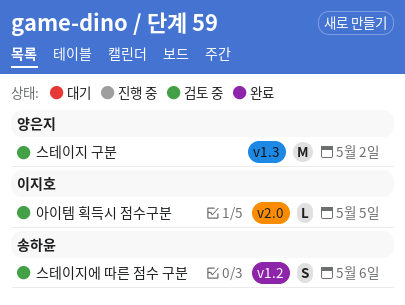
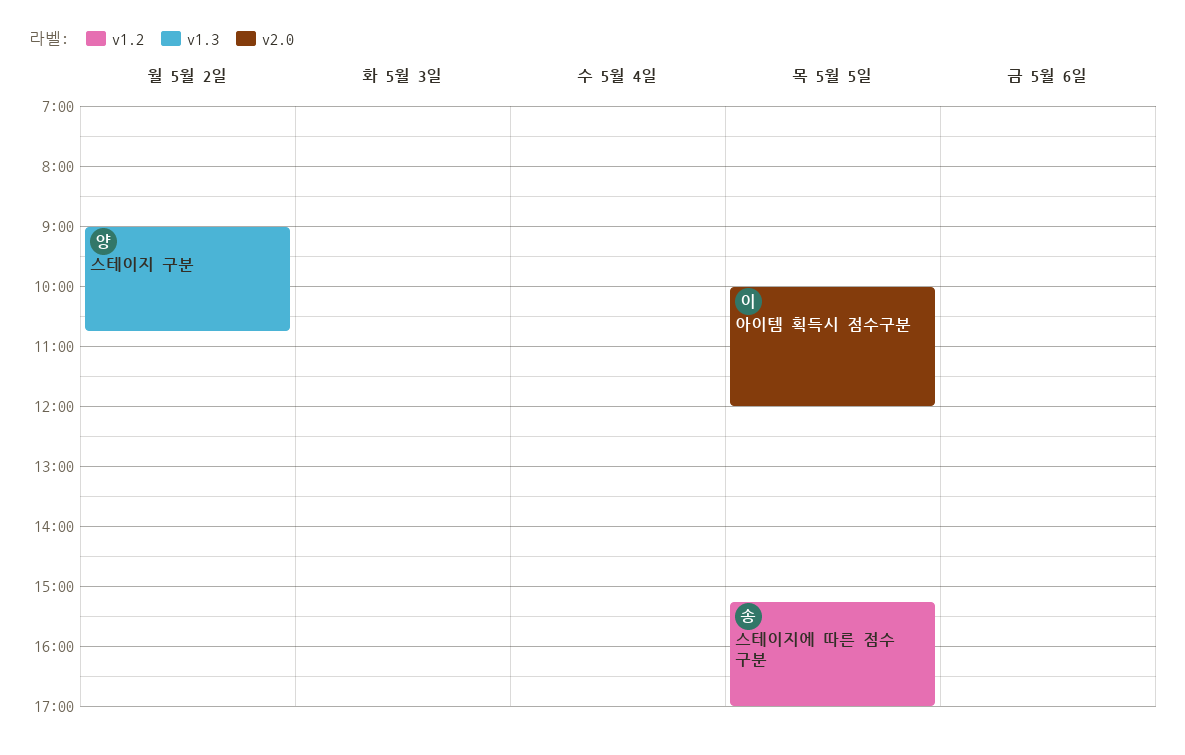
스테이지에 따른 점수 구분, day: May 6 -> May 5

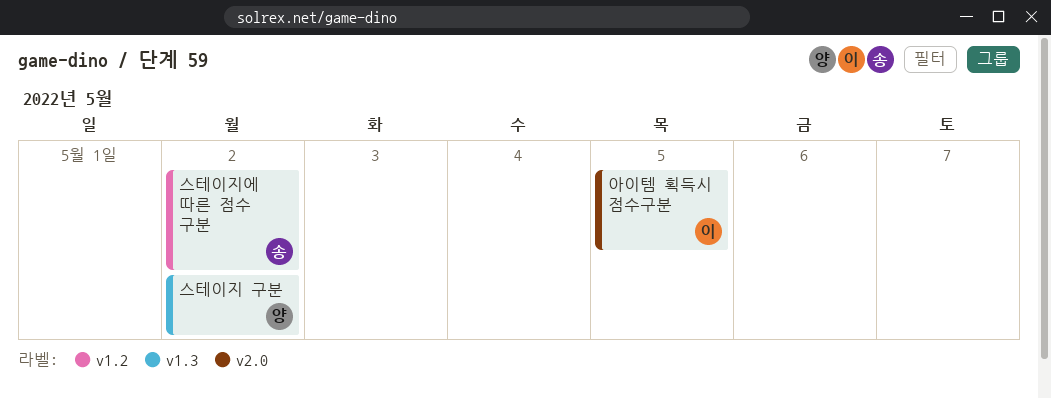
스테이지에 따른 점수 구분, day: May 5 -> May 2

